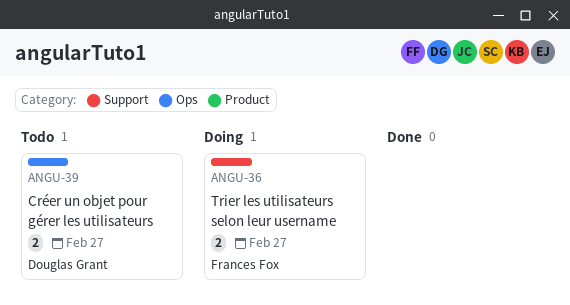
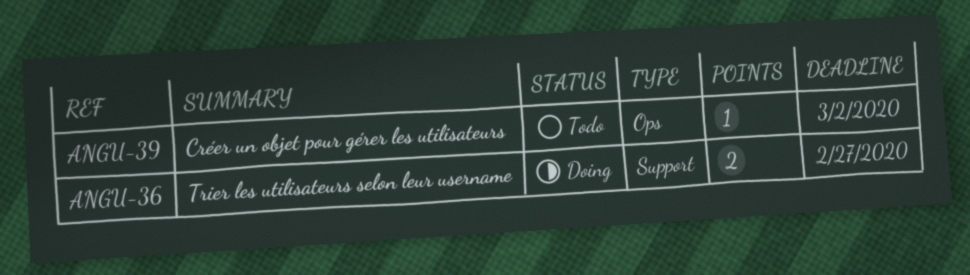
ANGU-39, estimate: 2 -> 1
ANGU-39, due: Feb 27 -> Mar 2

